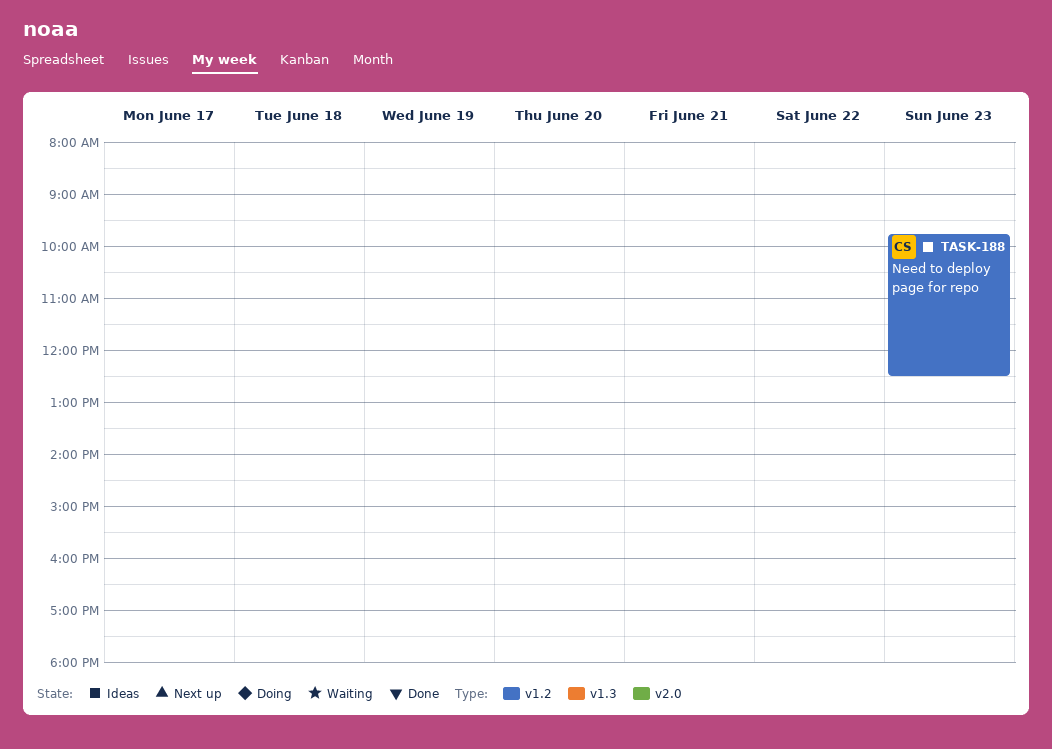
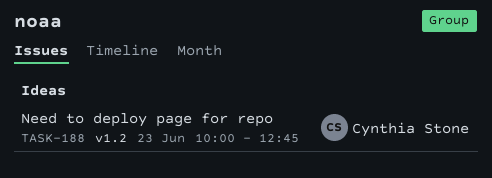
TASK-188, begins: 09:45 -> 10:00
TASK-188, ends: 12:30 -> 12:45

